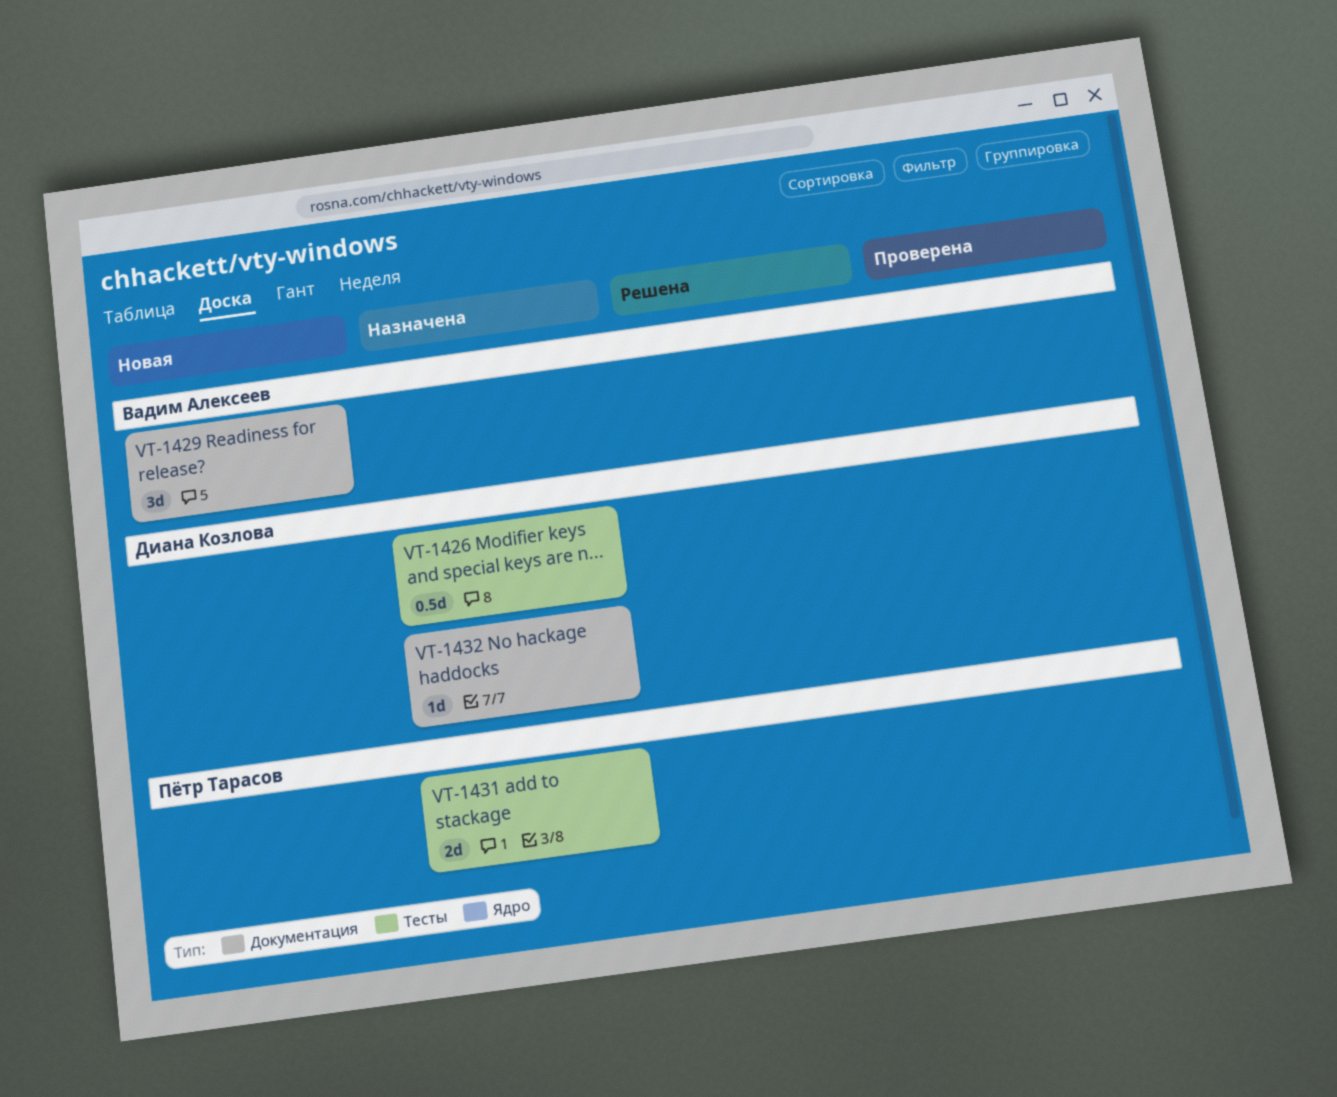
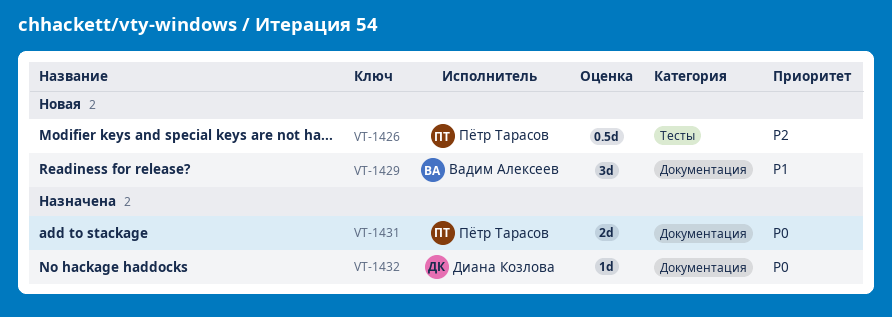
VT-1426, status: Назначена -> Новая
VT-1426, owner: Диана Козлова -> Пётр Тарасов
VT-1431, label: Тесты -> Документация

